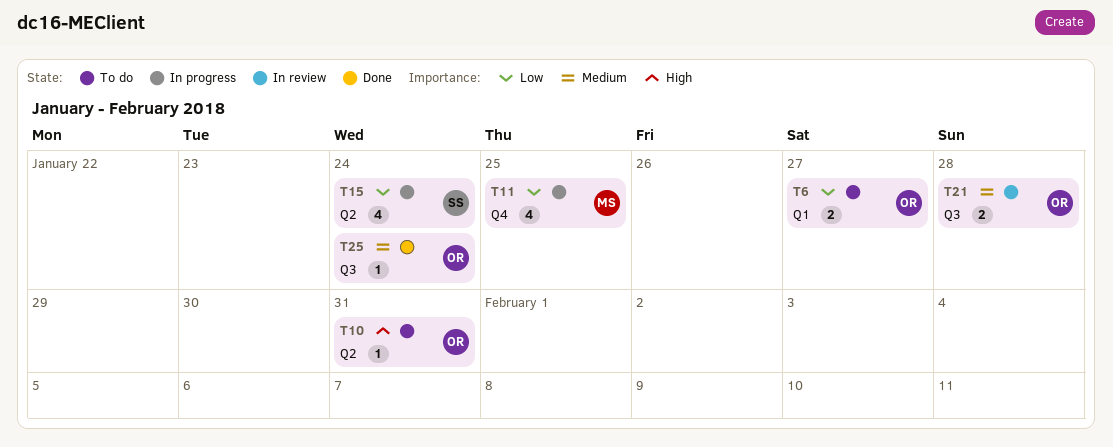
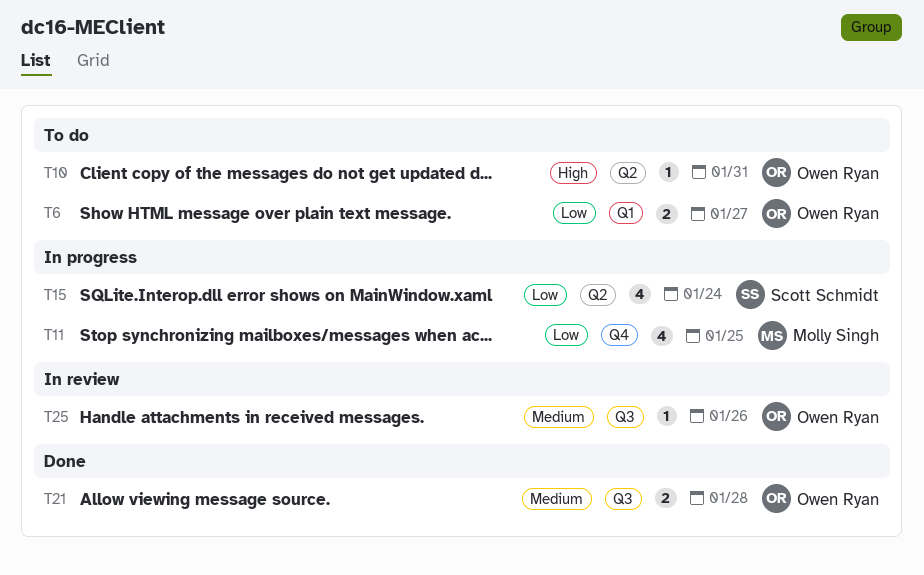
T21, status: In review -> Done
T25, status: Done -> In review
T25, due: Jan 24 -> Jan 26

